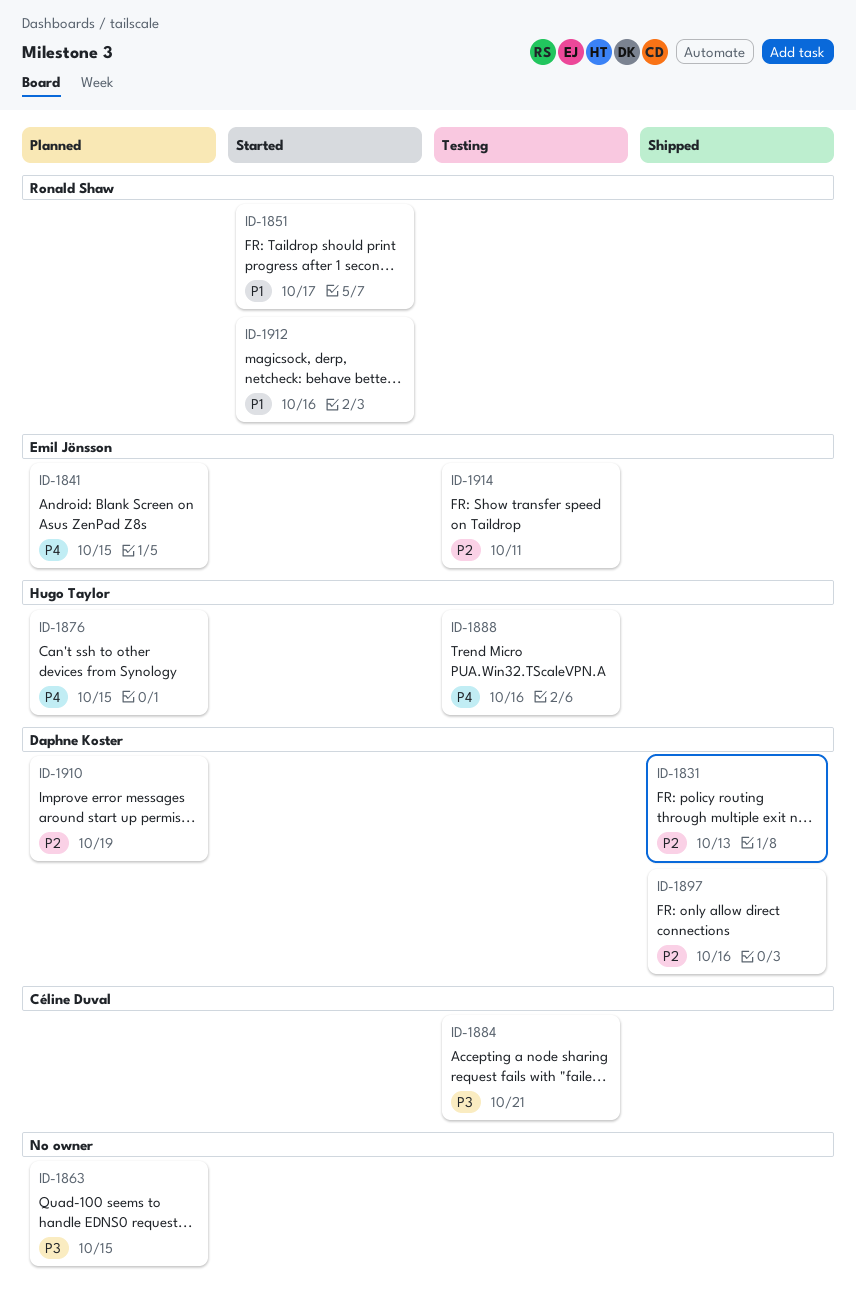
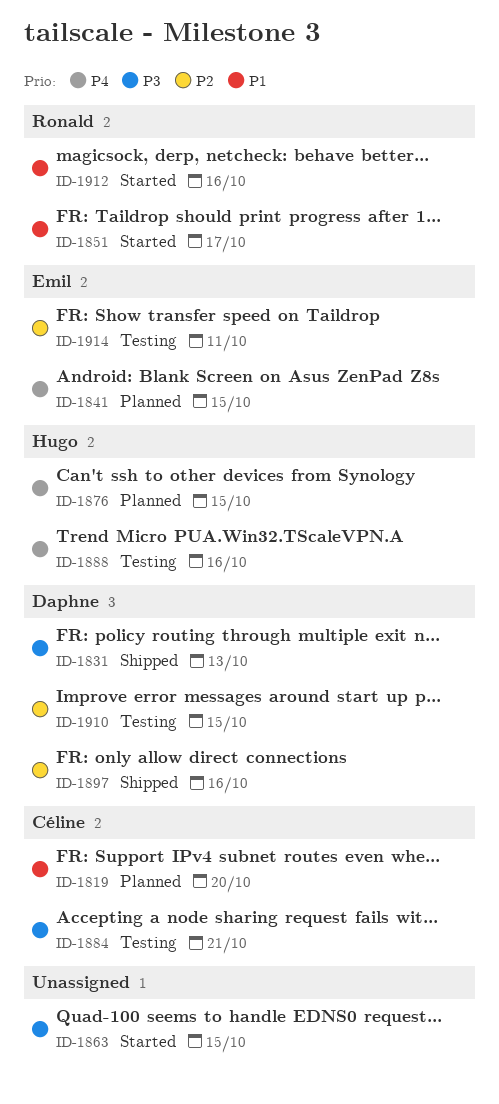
ID-1819: none -> present
ID-1831, priority: P2 -> P3
ID-1863, status: Planned -> Started
ID-1910, status: Planned -> Testing
ID-1910, due: Oct 19 -> Oct 15

